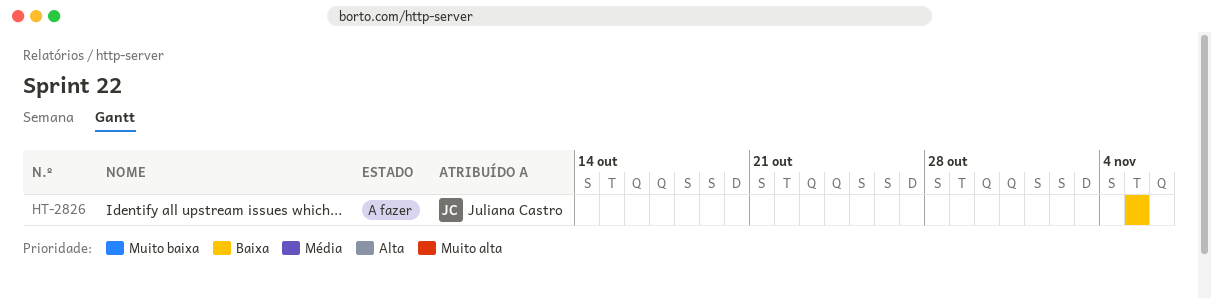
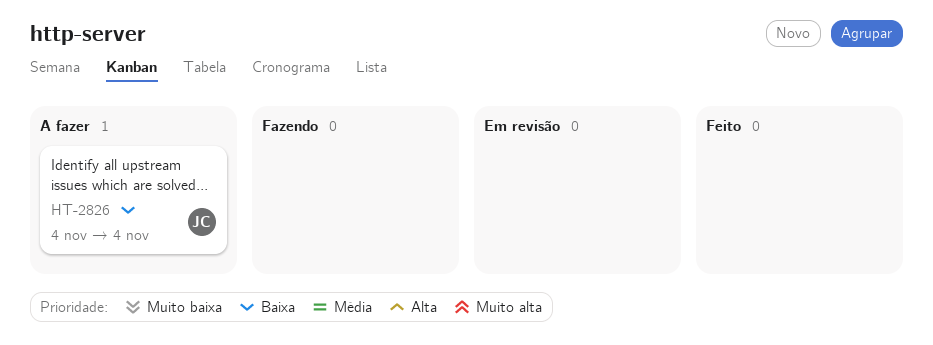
HT-2826, start: Nov 5 -> Nov 4
HT-2826, due: Nov 5 -> Nov 4

